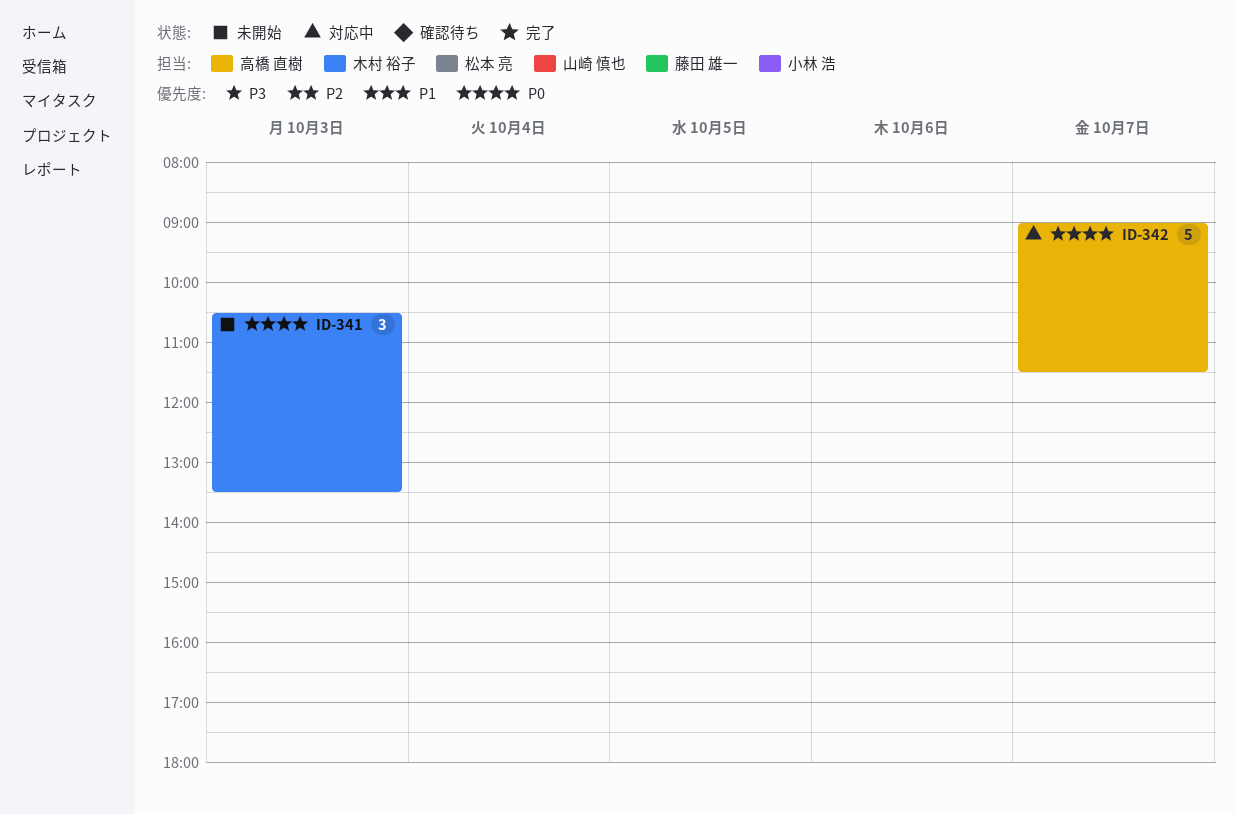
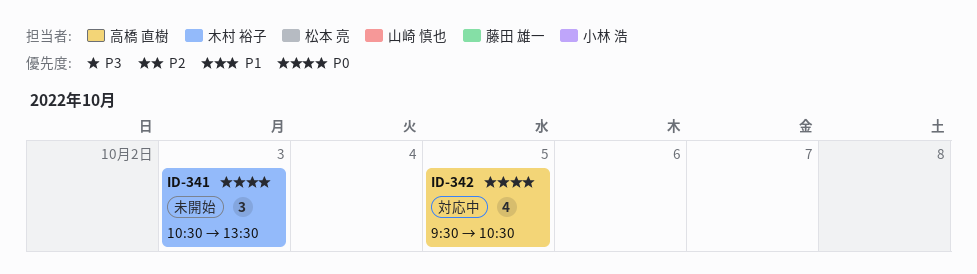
ID-342, estimate: 5 -> 4
ID-342, day: Oct 7 -> Oct 5
ID-342, begins: 09:00 -> 09:30
ID-342, ends: 11:30 -> 10:30

